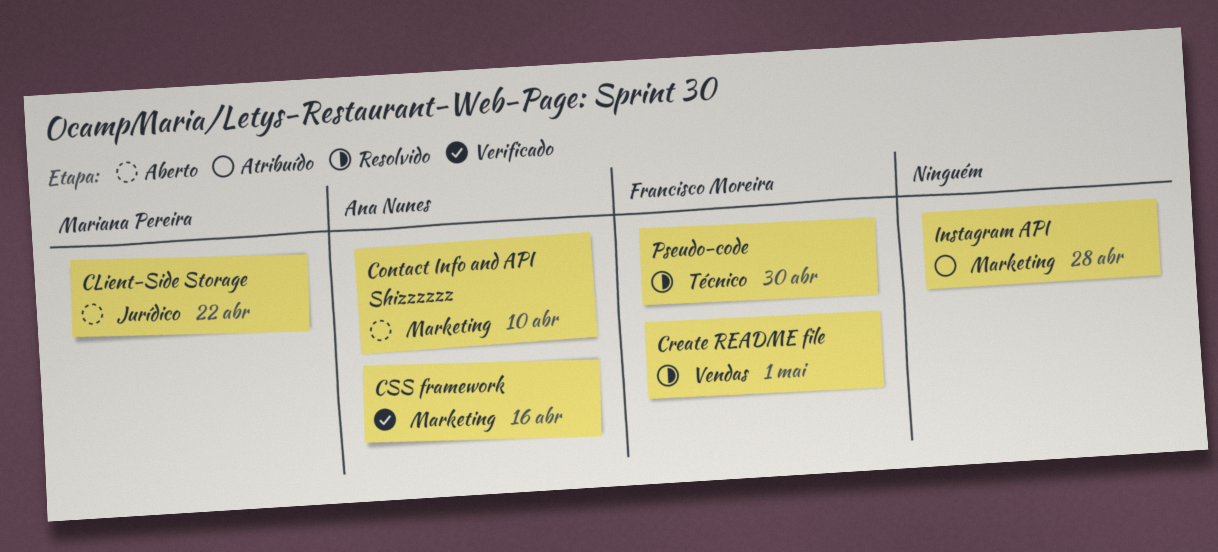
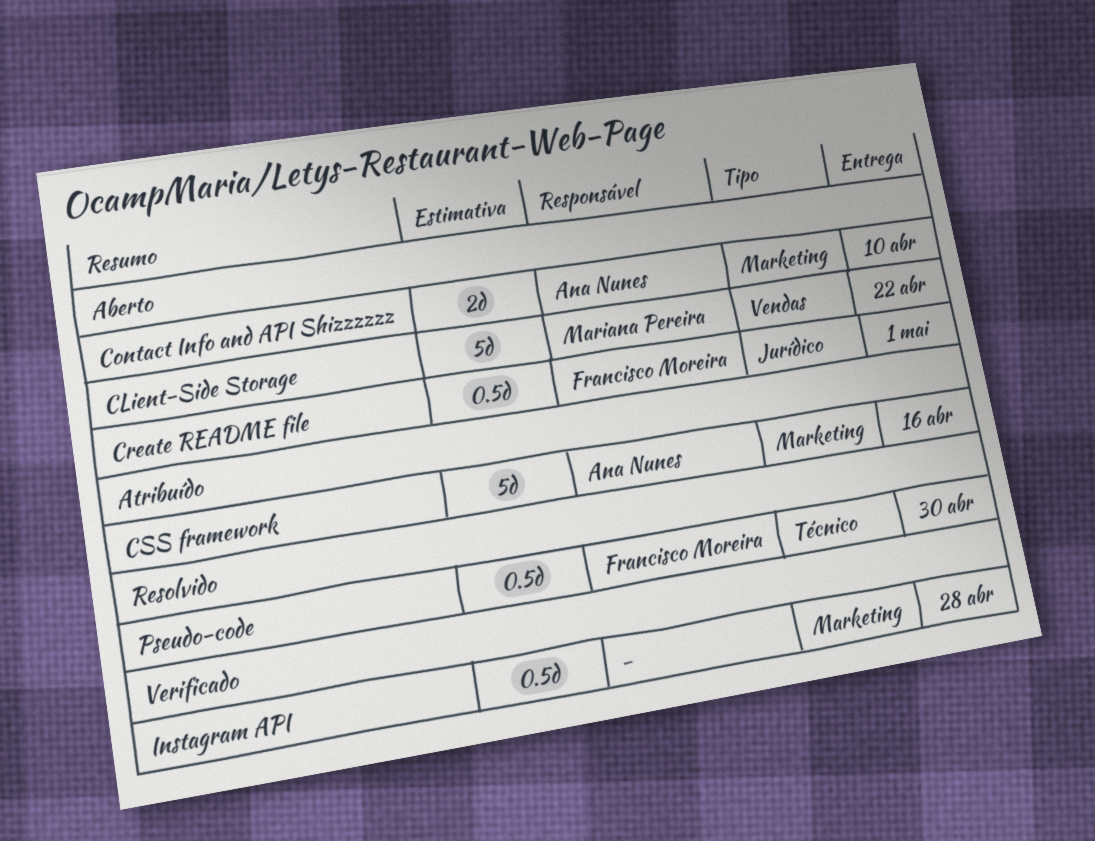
CLient-Side Storage, label: Jurídico -> Vendas
Create README file, status: Resolvido -> Aberto
Create README file, label: Vendas -> Jurídico
CSS framework, status: Verificado -> Atribuído
Instagram API, status: Atribuído -> Verificado

